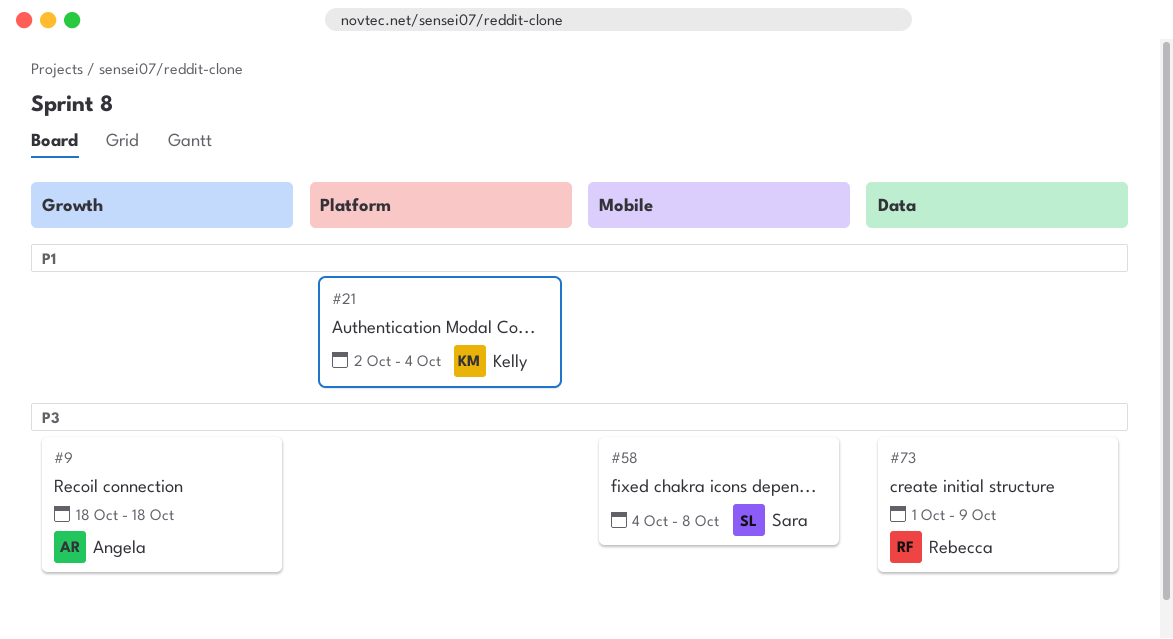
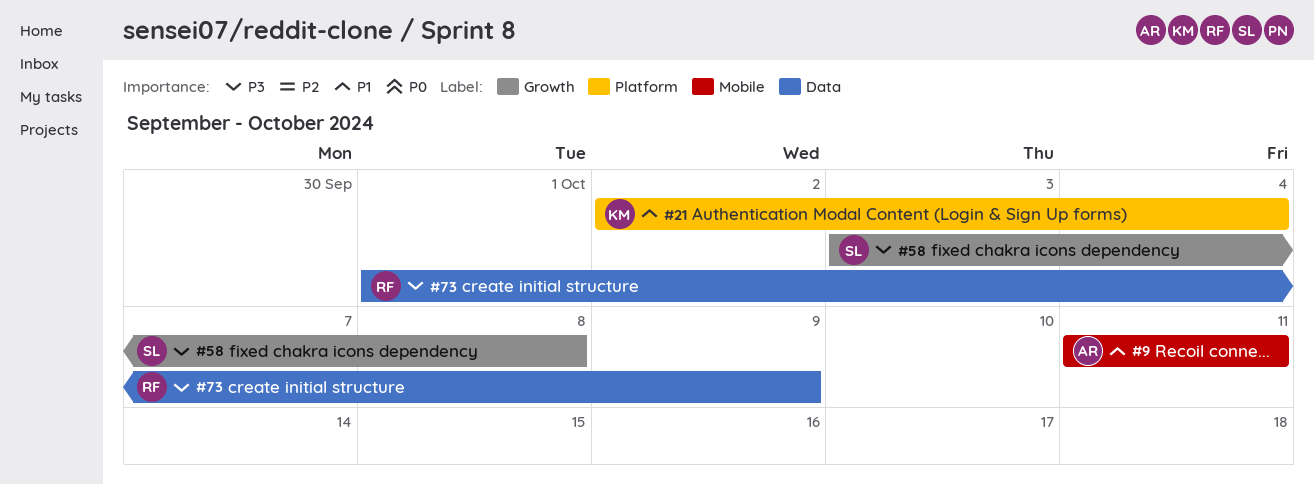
#9, priority: P3 -> P1
#9, label: Growth -> Mobile
#9, start: Oct 18 -> Oct 11
#9, due: Oct 18 -> Oct 11
#58, label: Mobile -> Growth
#58, start: Oct 4 -> Oct 3

